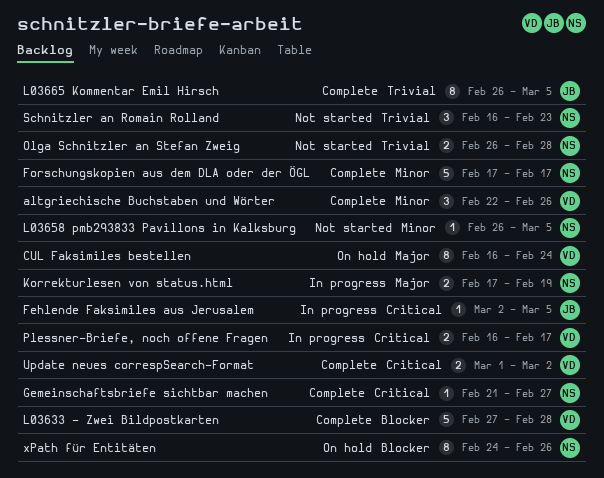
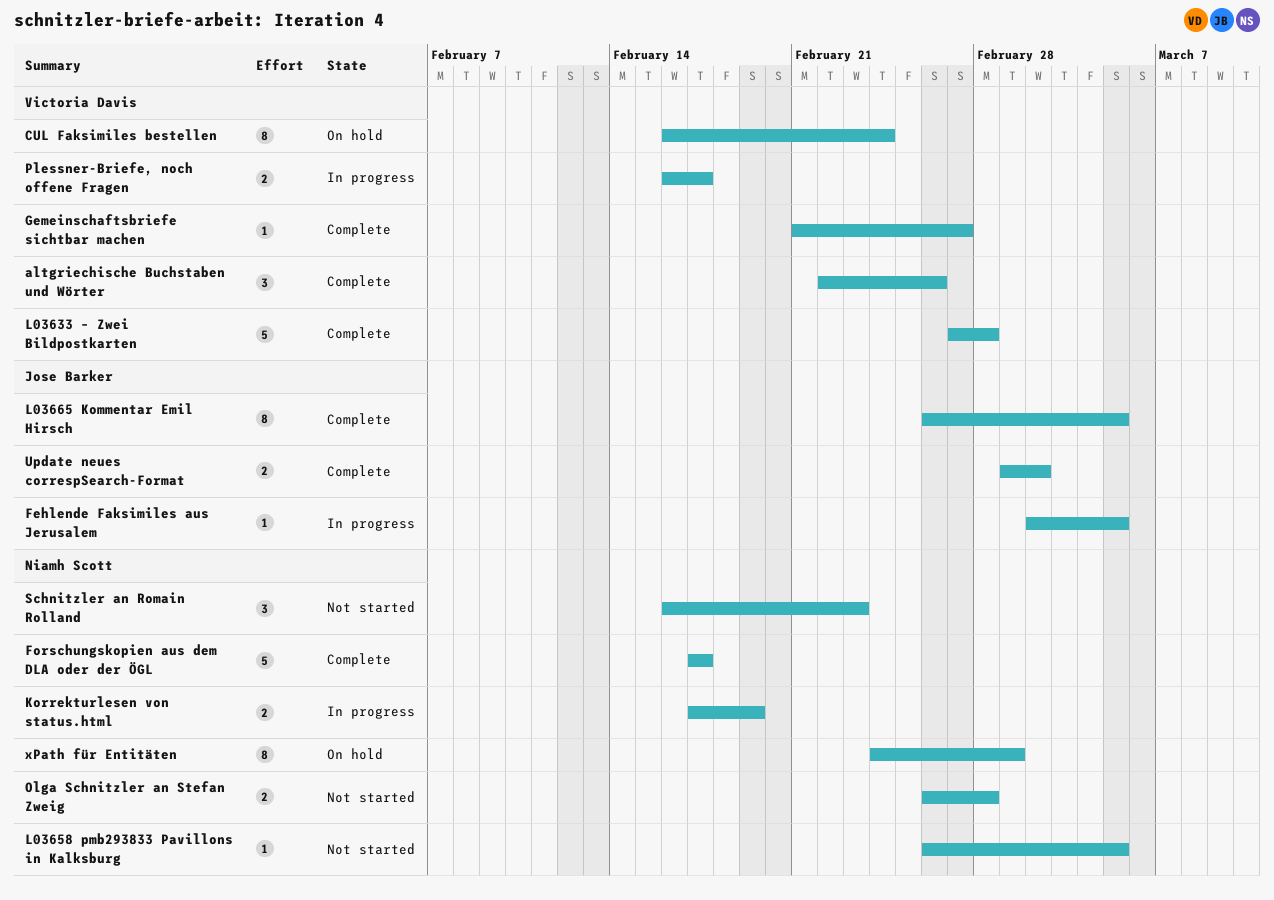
Gemeinschaftsbriefe sichtbar machen, owner: Niamh Scott -> Victoria Davis
Update neues correspSearch-Format, owner: Victoria Davis -> Jose Barker
xPath für Entitäten, due: Feb 26 -> Mar 1

